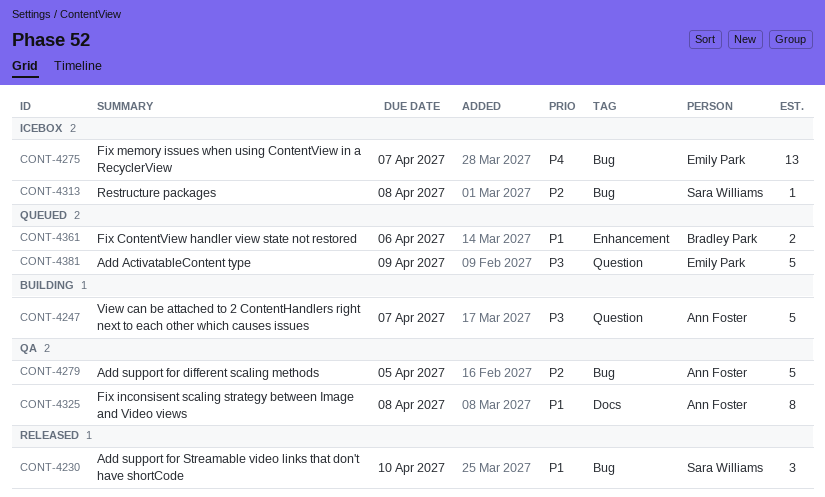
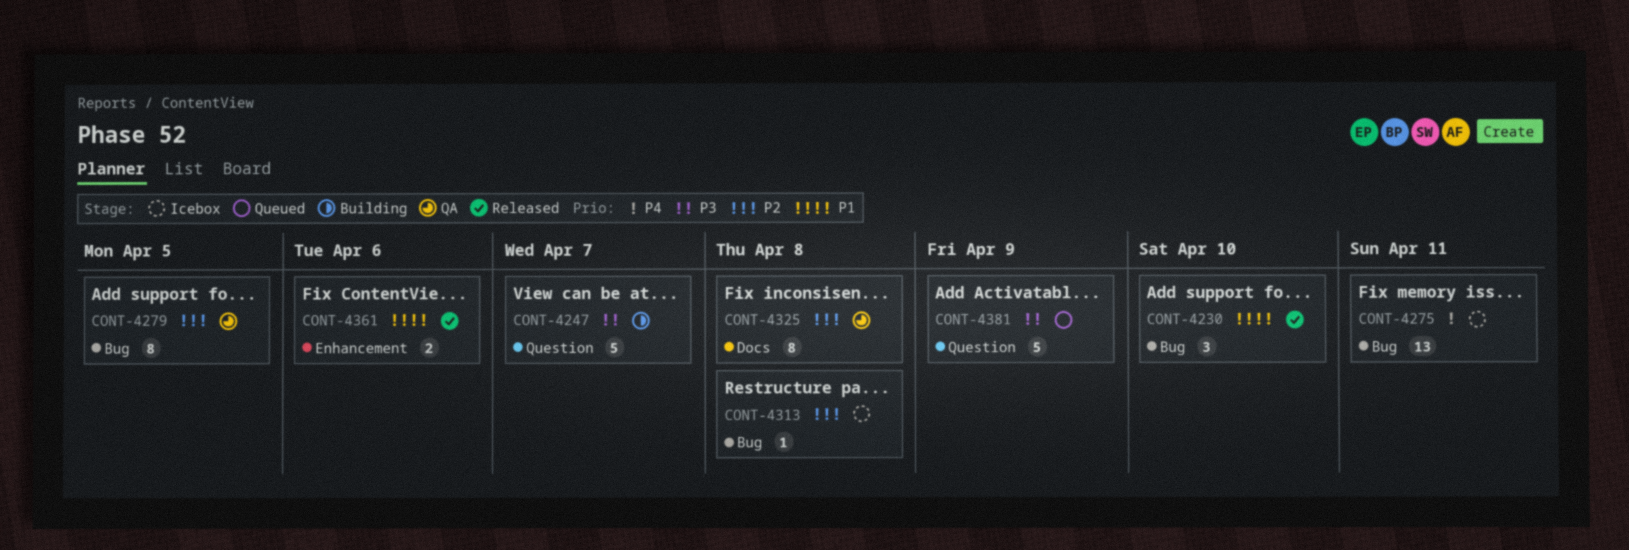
CONT-4275, due: Apr 7 -> Apr 11
CONT-4279, estimate: 5 -> 8
CONT-4325, priority: P1 -> P2
CONT-4361, status: Queued -> Released

